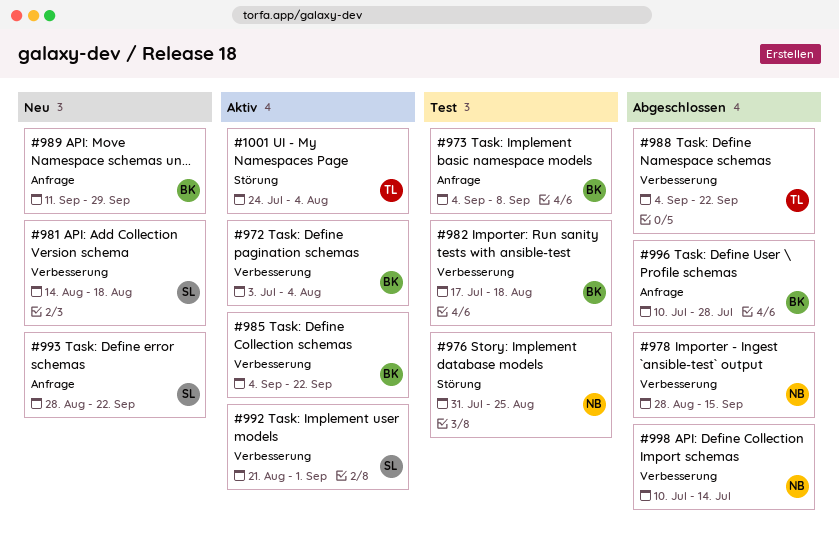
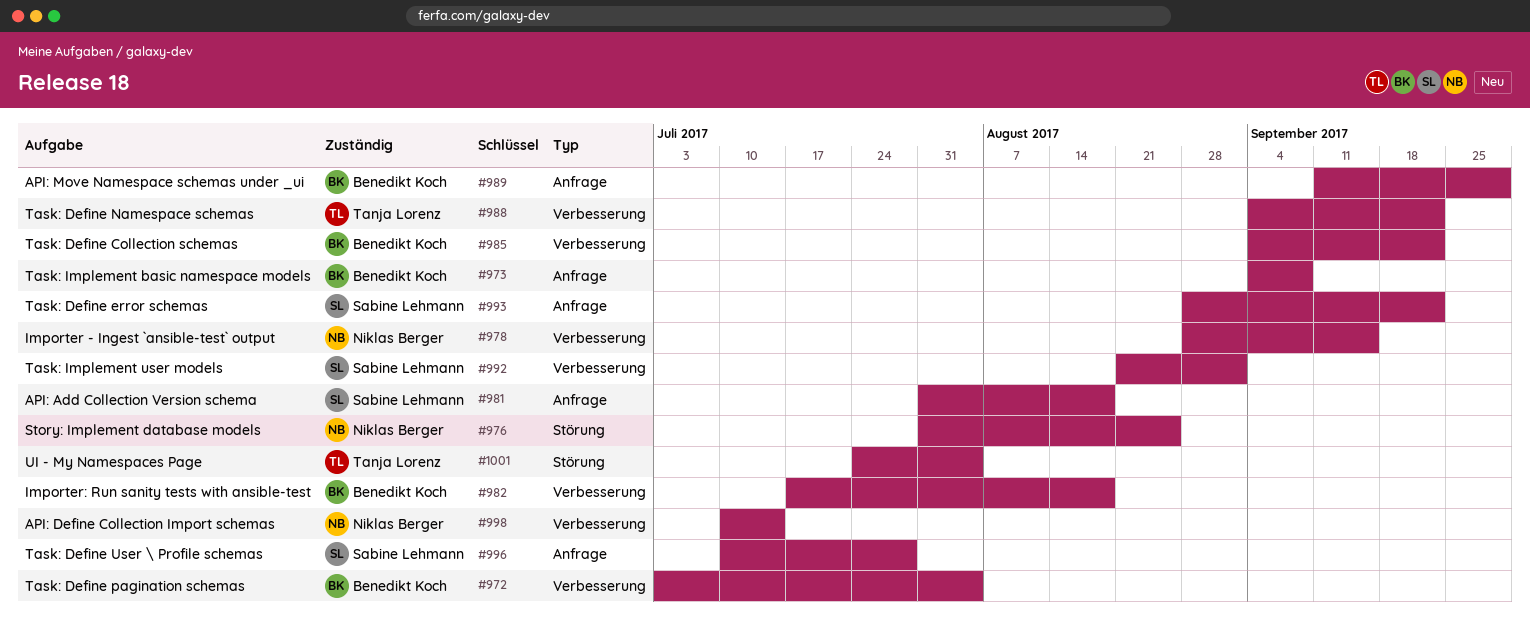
#981, label: Verbesserung -> Anfrage
#981, start: Aug 14 -> Jul 31
#996, owner: Benedikt Koch -> Sabine Lehmann

